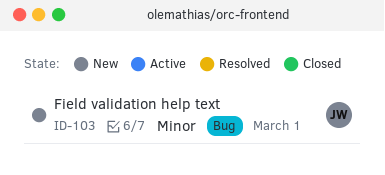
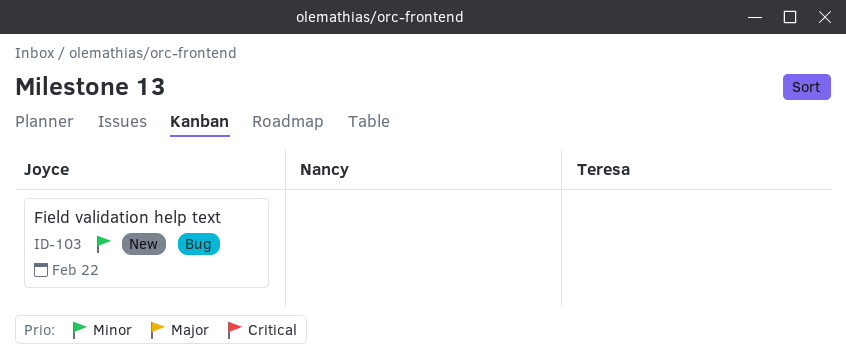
ID-103, due: Mar 1 -> Feb 22

